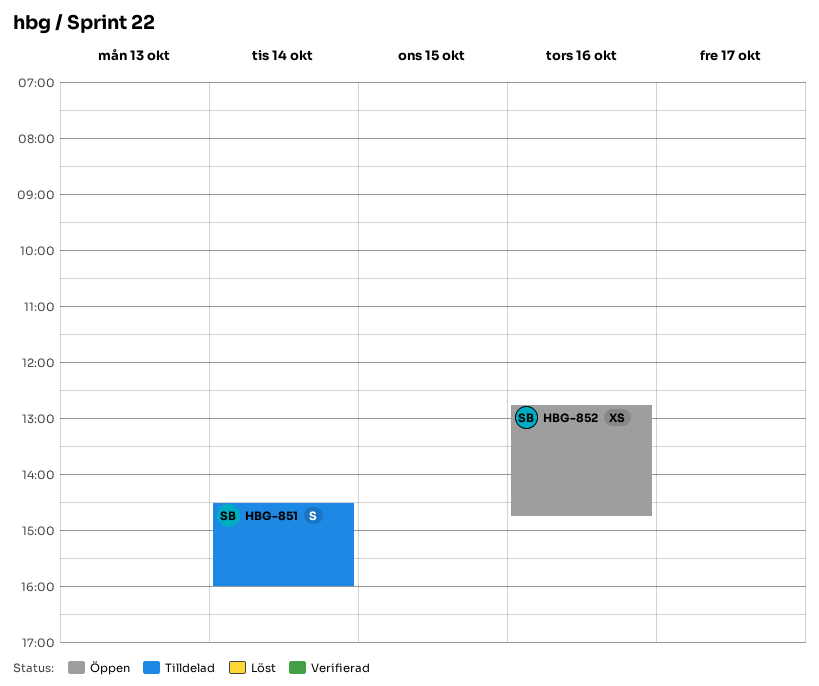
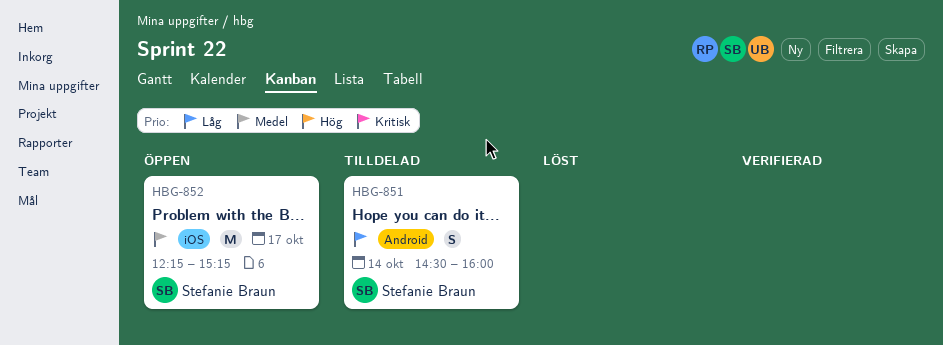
HBG-852, estimate: XS -> M
HBG-852, day: Oct 16 -> Oct 17
HBG-852, begins: 12:45 -> 12:15
HBG-852, ends: 14:45 -> 15:15

